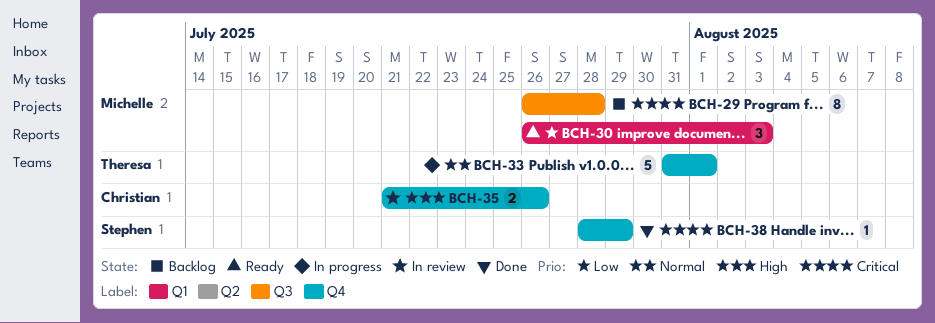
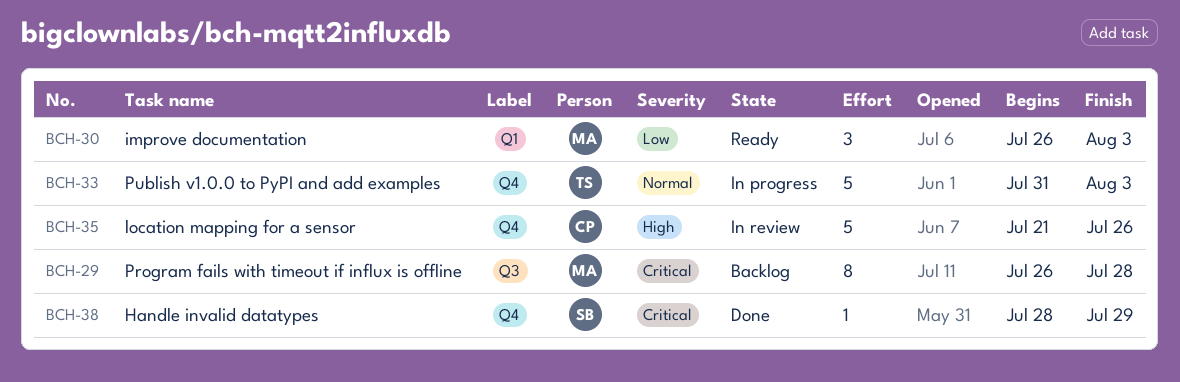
BCH-33, due: Aug 1 -> Aug 3
BCH-35, estimate: 2 -> 5

